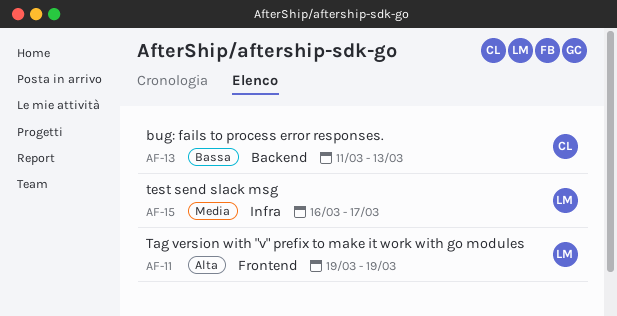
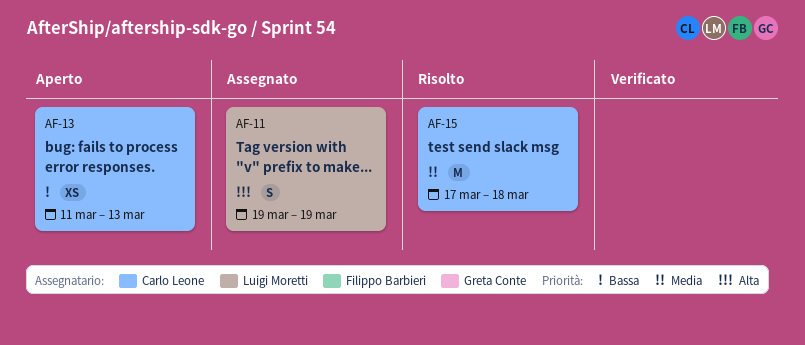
AF-15, owner: Luigi Moretti -> Carlo Leone
AF-15, start: Mar 16 -> Mar 17
AF-15, due: Mar 17 -> Mar 18

